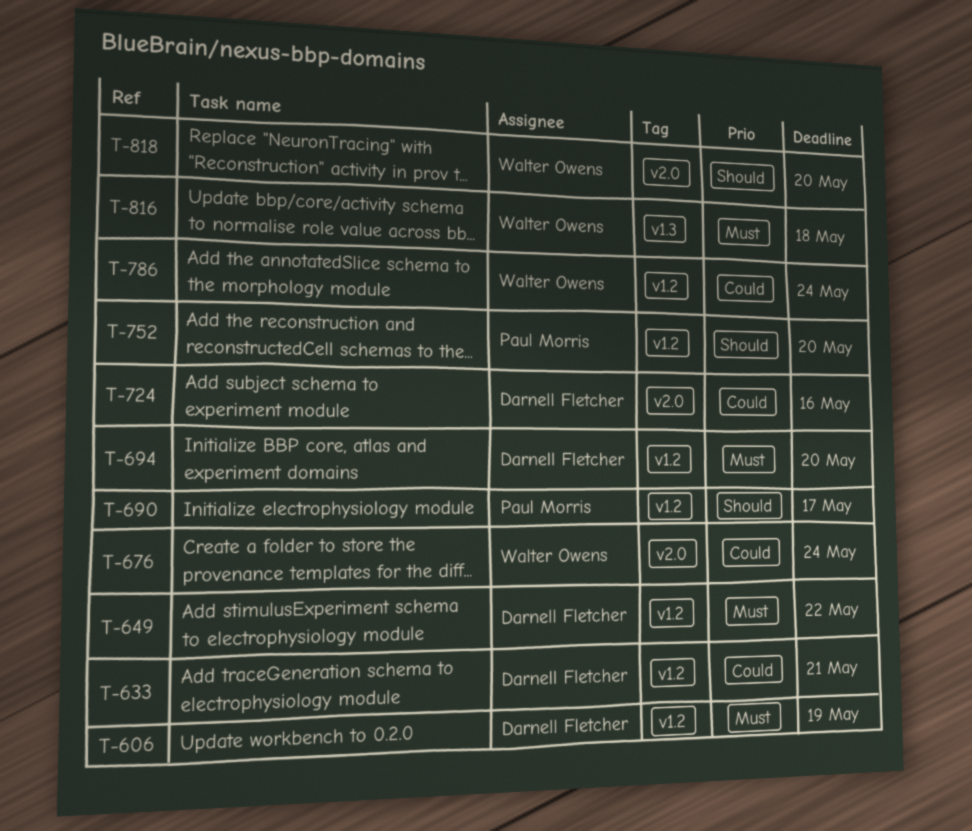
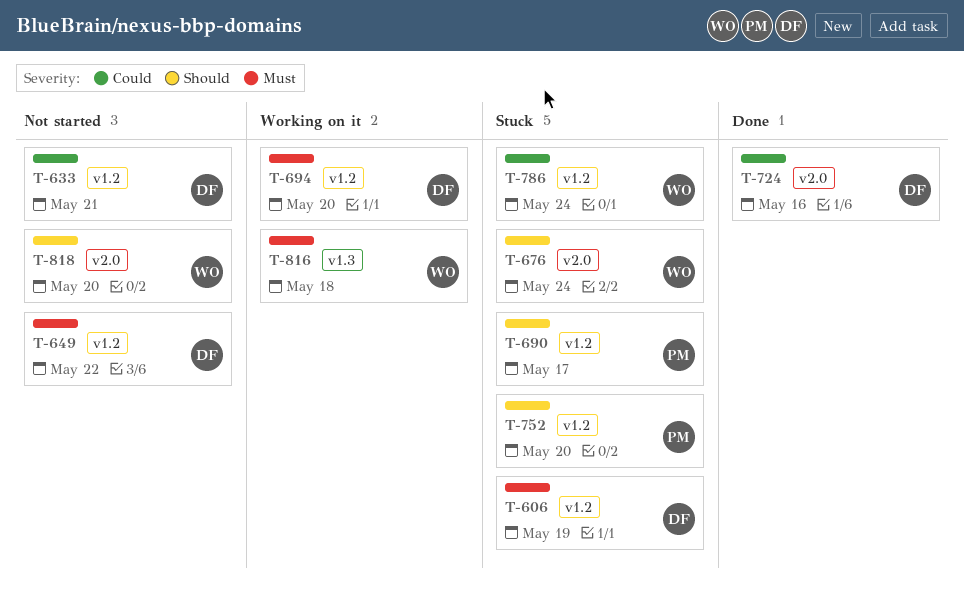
T-676, priority: Could -> Should

